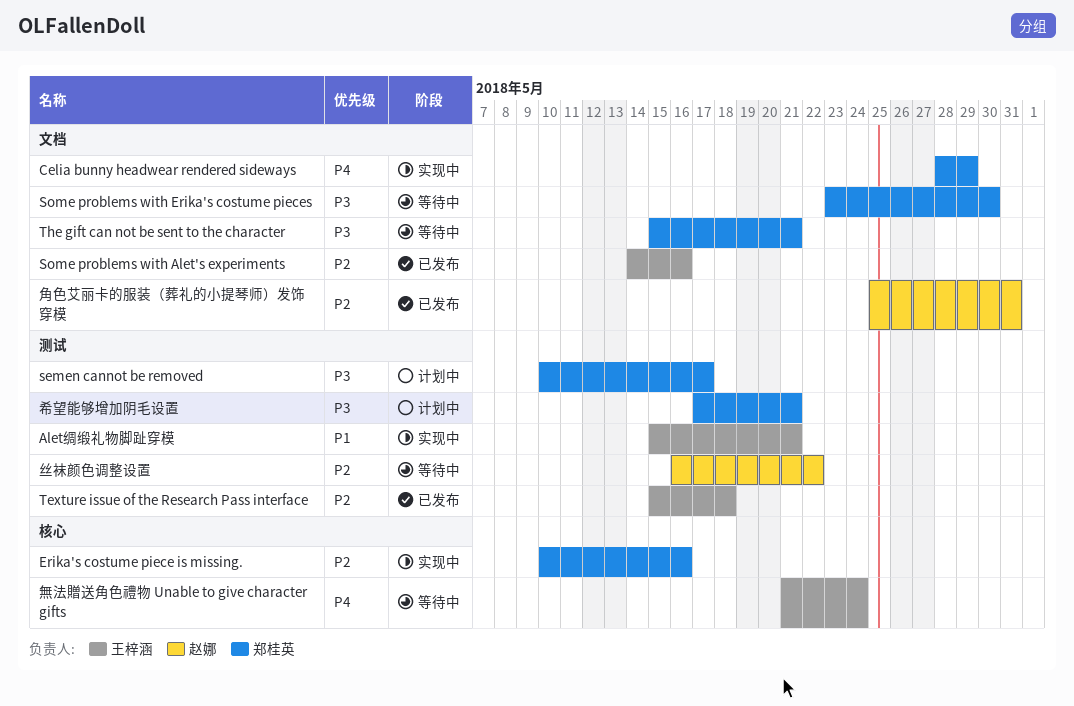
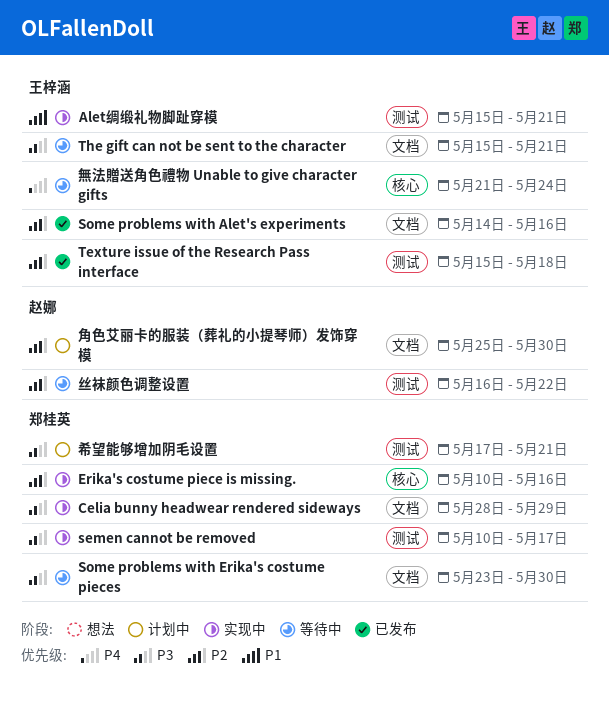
Celia bunny headwear rendered sideways, priority: P4 -> P3
semen cannot be removed, status: 计划中 -> 实现中
The gift can not be sent to the character, owner: 郑桂英 -> 王梓涵
角色艾丽卡的服装（葬礼的小提琴师）发饰穿模, status: 已发布 -> 计划中
角色艾丽卡的服装（葬礼的小提琴师）发饰穿模, due: May 31 -> May 30

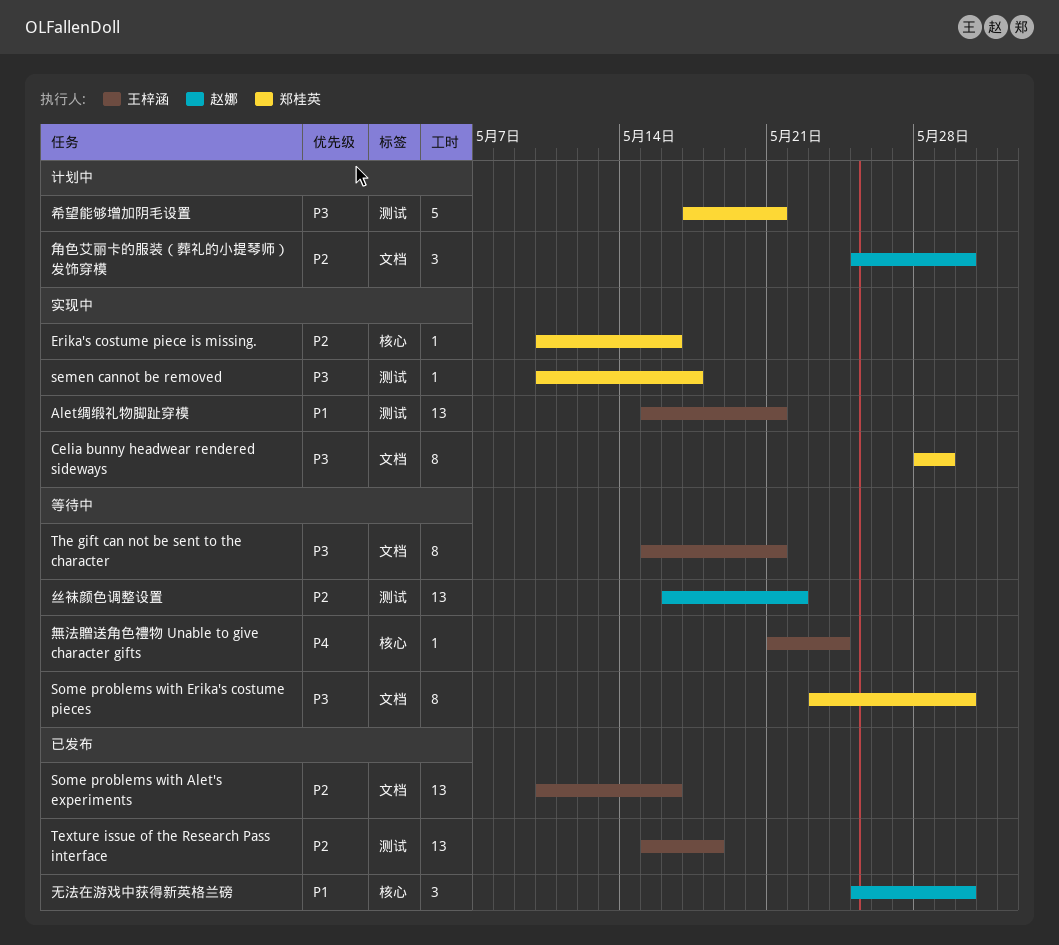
Some problems with Alet's experiments, start: May 14 -> May 10
无法在游戏中获得新英格兰磅: none -> present

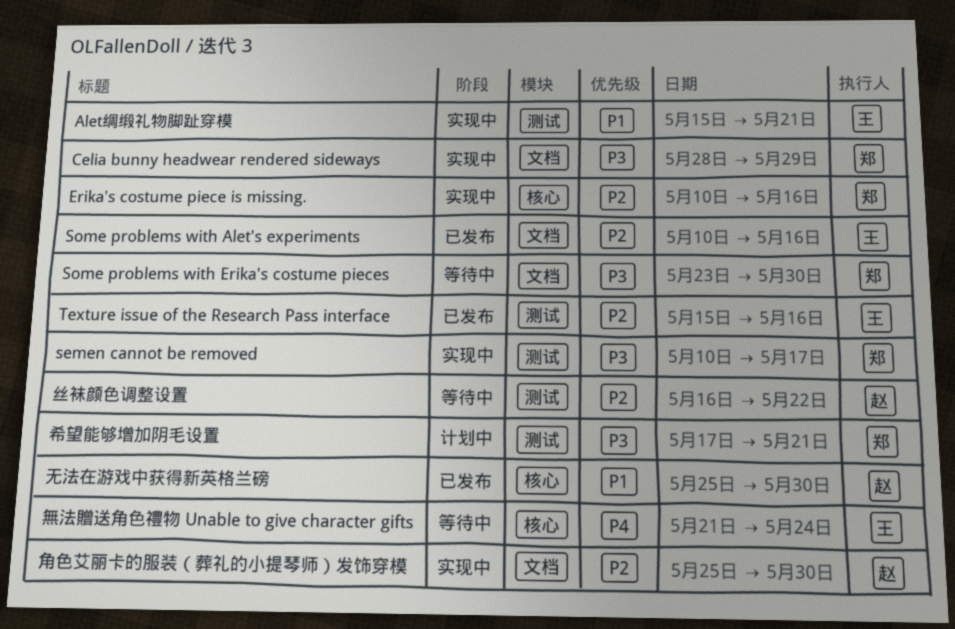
Texture issue of the Research Pass interface, due: May 18 -> May 16
The gift can not be sent to the character: present -> none
角色艾丽卡的服装（葬礼的小提琴师）发饰穿模, status: 计划中 -> 实现中

